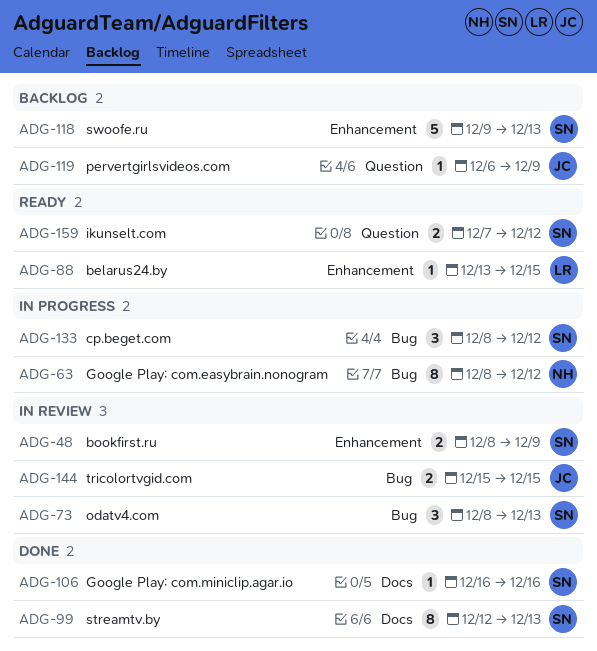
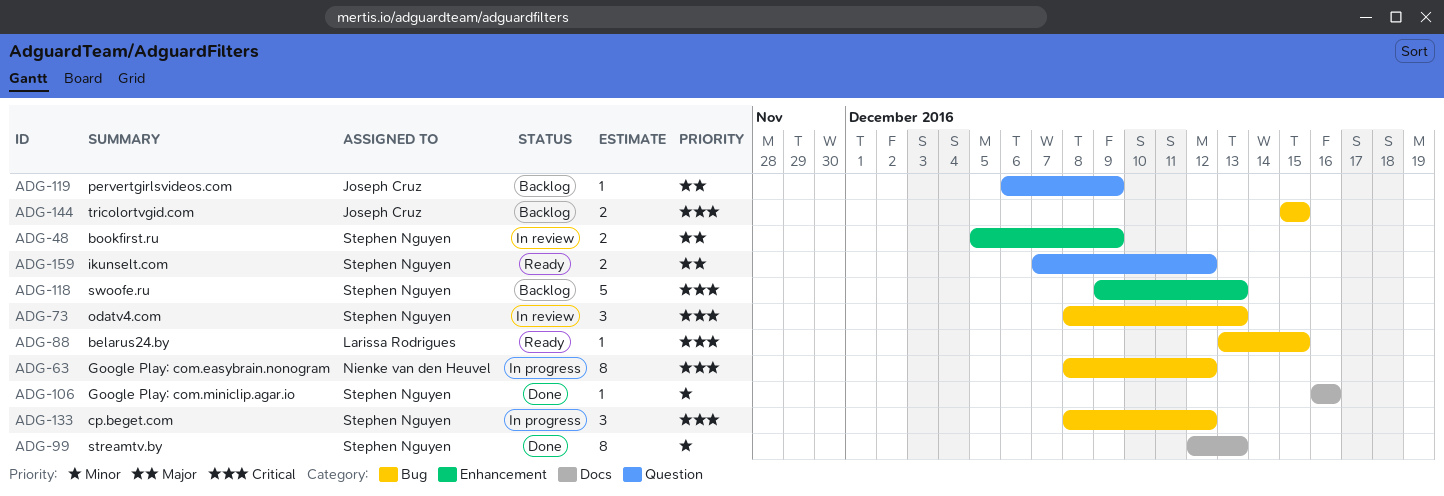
ADG-48, start: Dec 8 -> Dec 5
ADG-88, label: Enhancement -> Bug
ADG-144, status: In review -> Backlog

